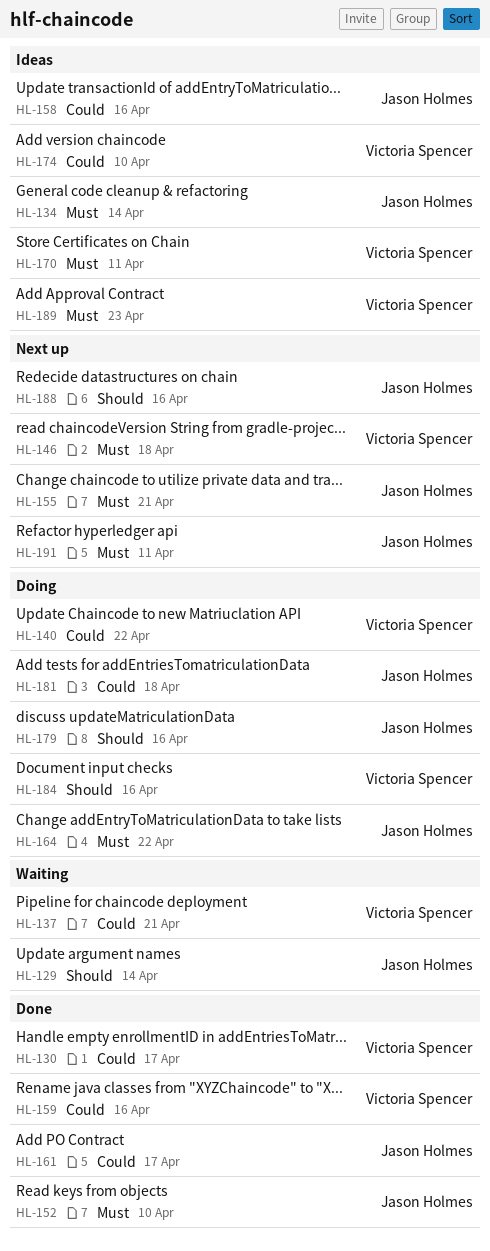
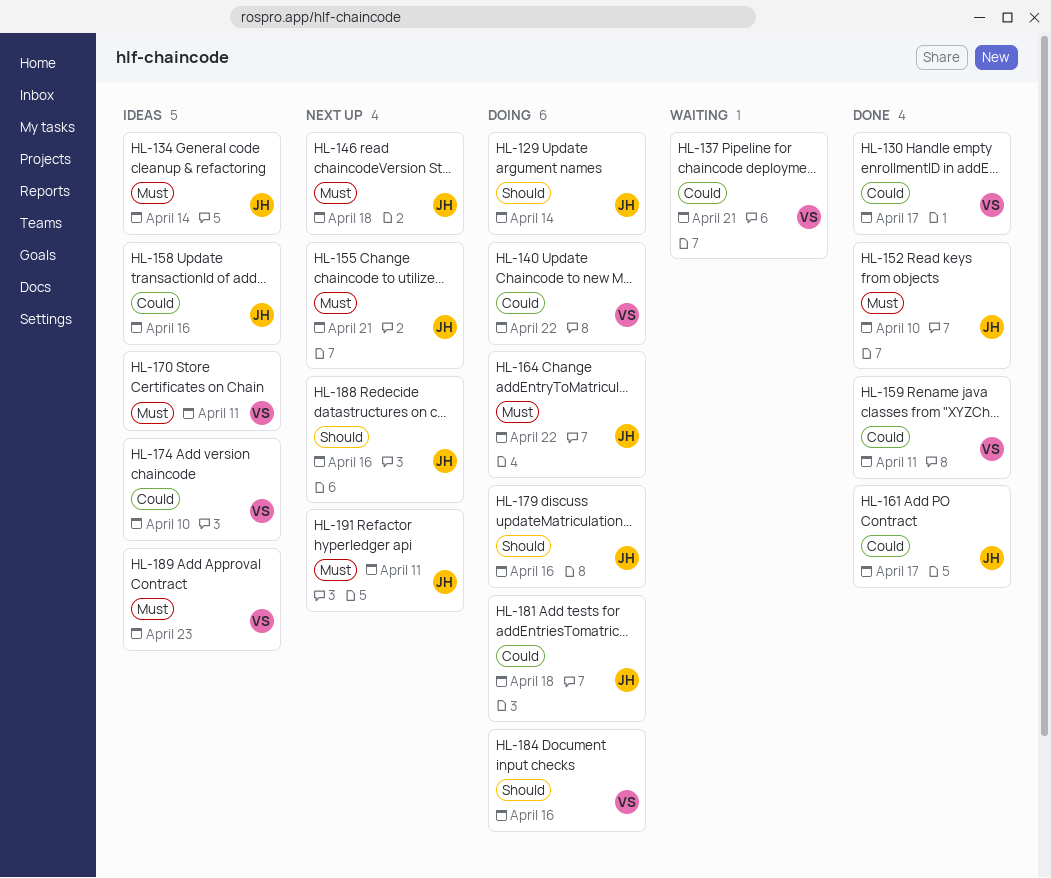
HL-129, status: Waiting -> Doing
HL-146, owner: Victoria Spencer -> Jason Holmes
HL-159, due: Apr 16 -> Apr 11

